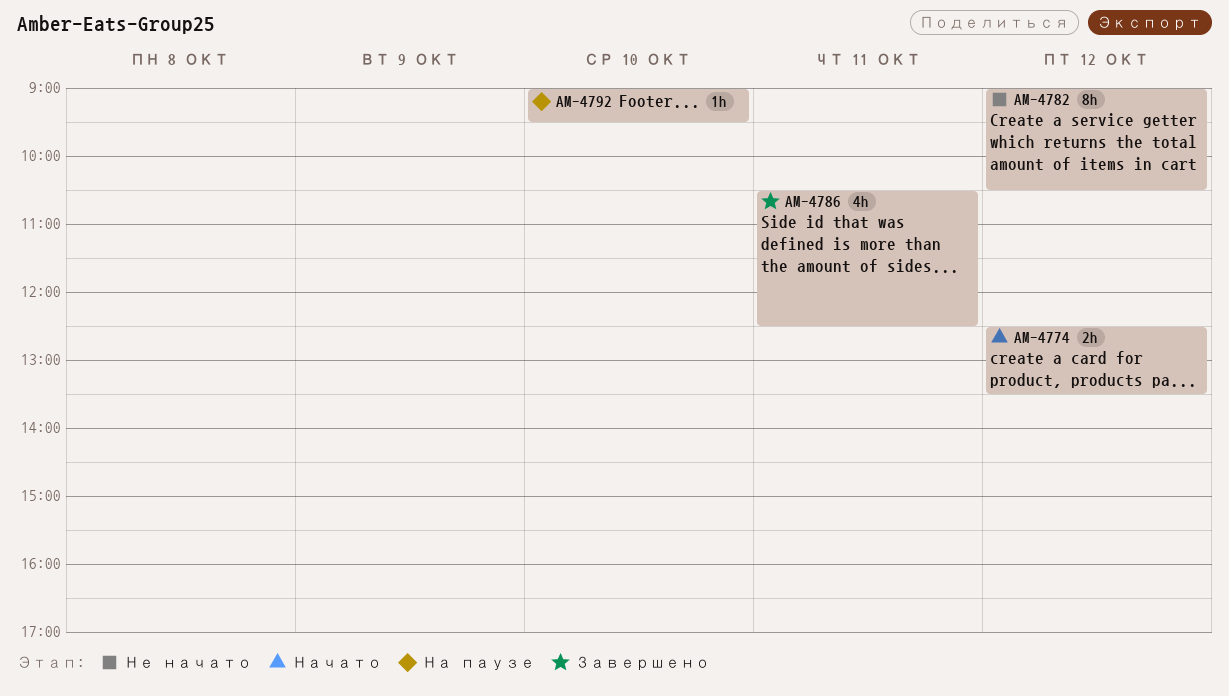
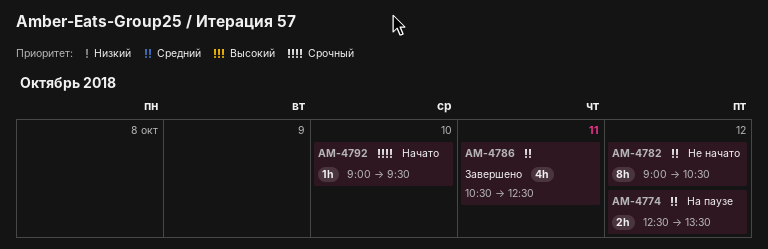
AM-4774, status: Начато -> На паузе
AM-4792, status: На паузе -> Начато

